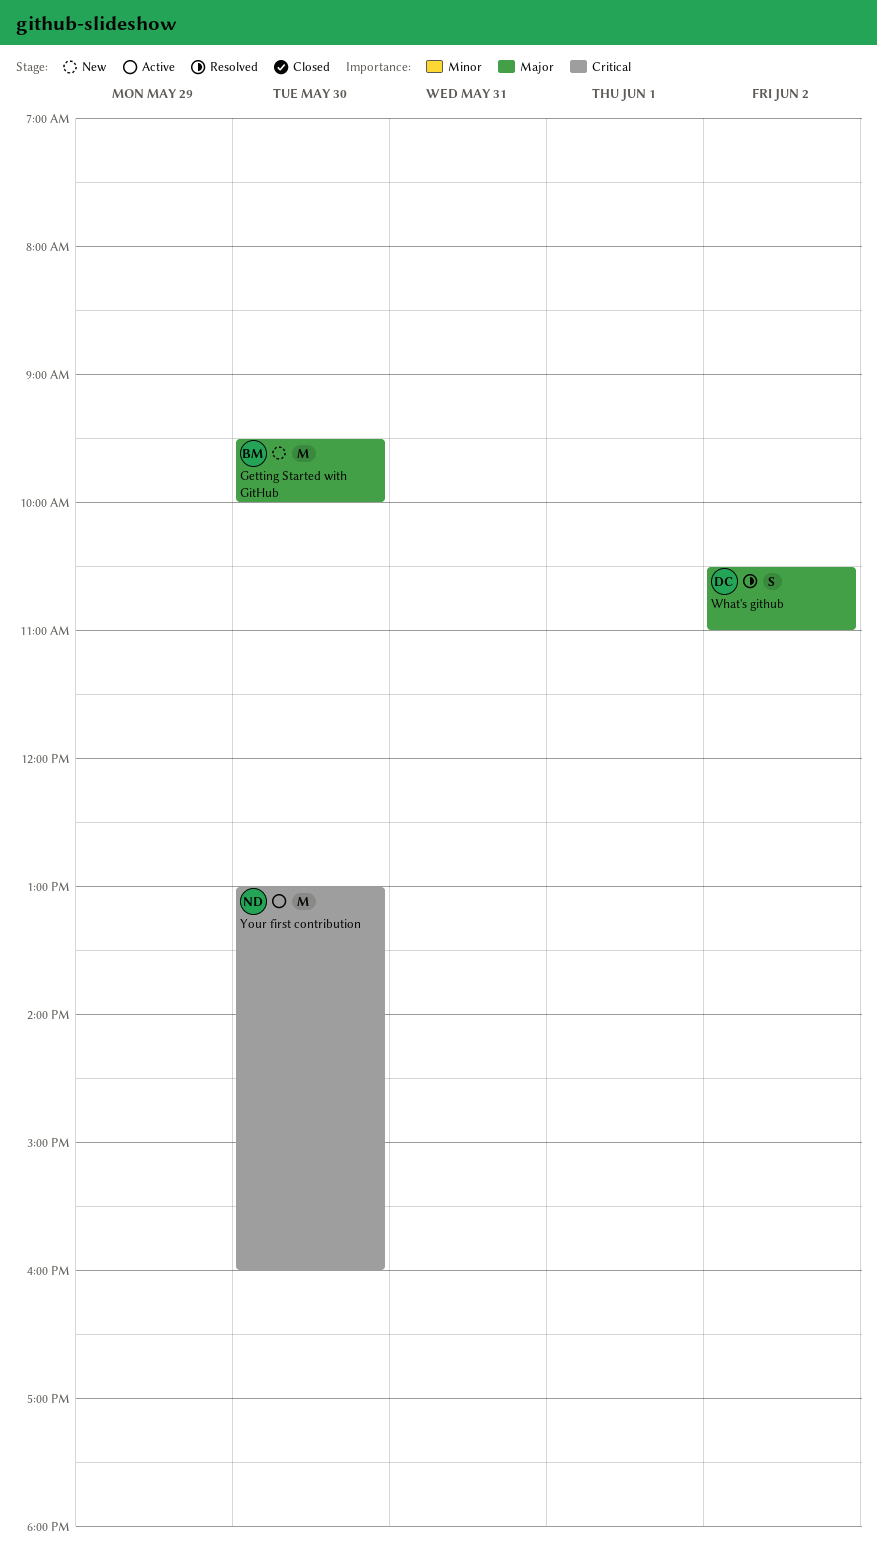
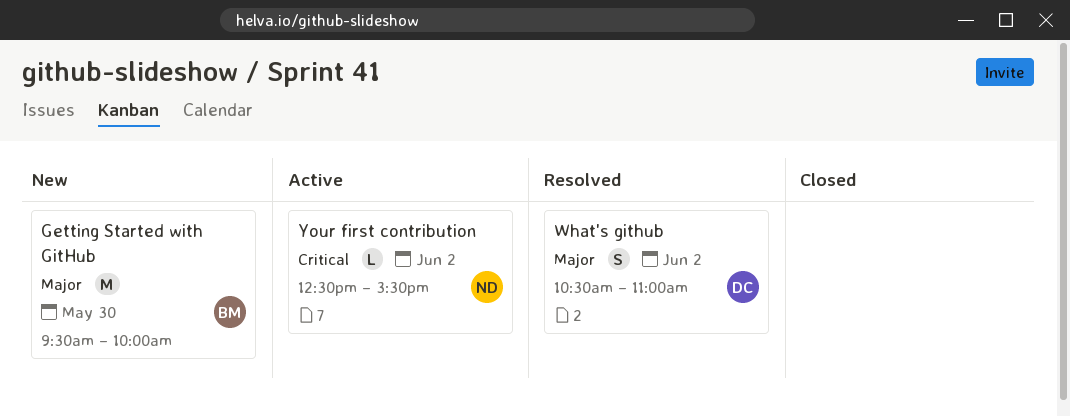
Your first contribution, estimate: M -> L
Your first contribution, day: May 30 -> Jun 2
Your first contribution, begins: 13:00 -> 12:30
Your first contribution, ends: 16:00 -> 15:30

